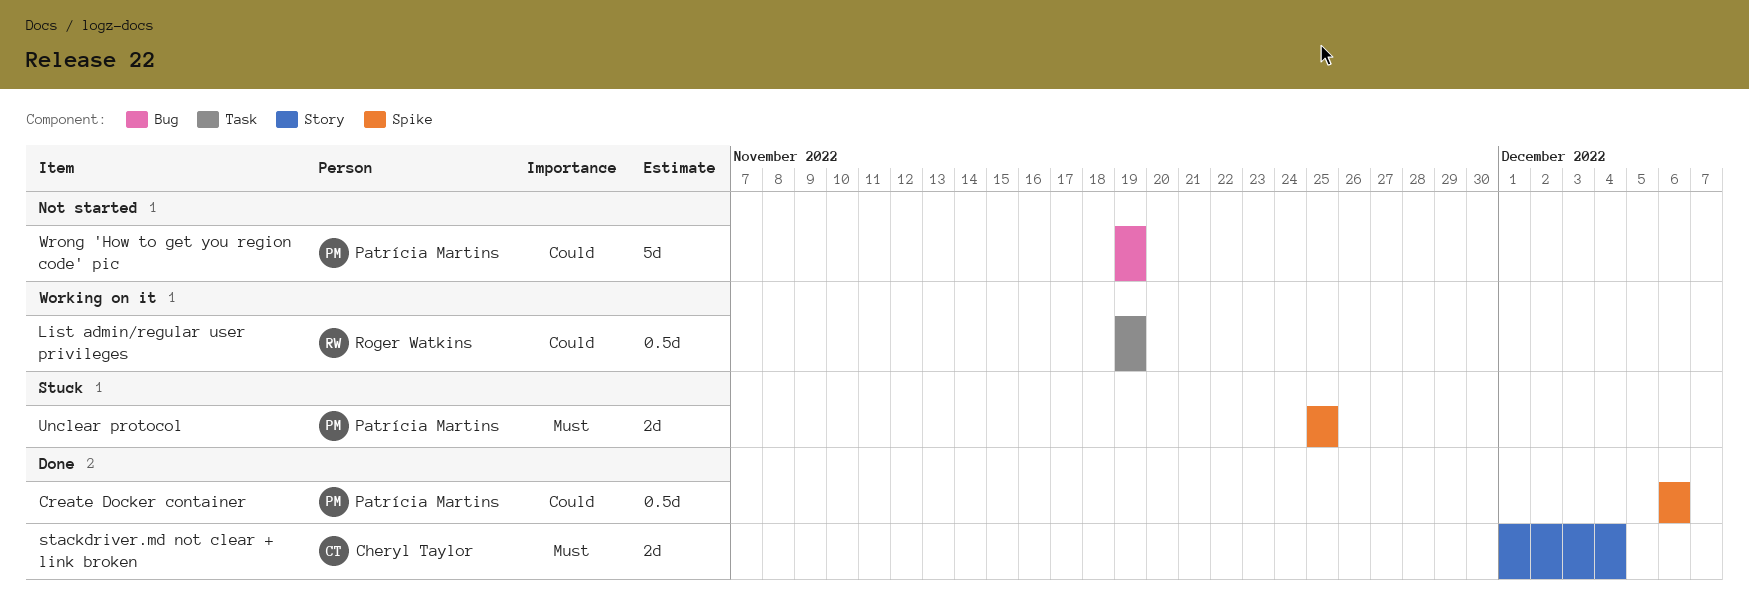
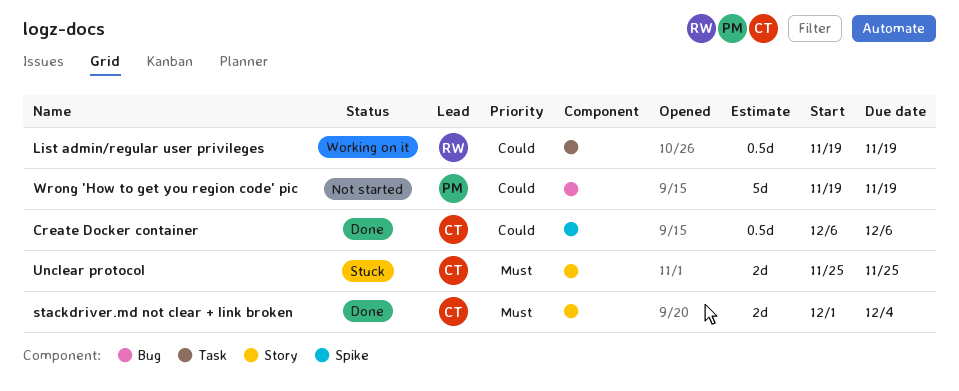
Create Docker container, owner: Patrícia Martins -> Cheryl Taylor
Unclear protocol, owner: Patrícia Martins -> Cheryl Taylor
Unclear protocol, label: Spike -> Story

